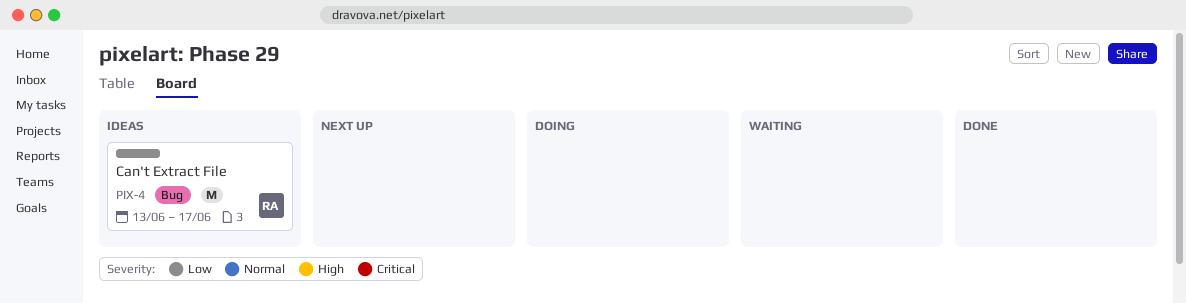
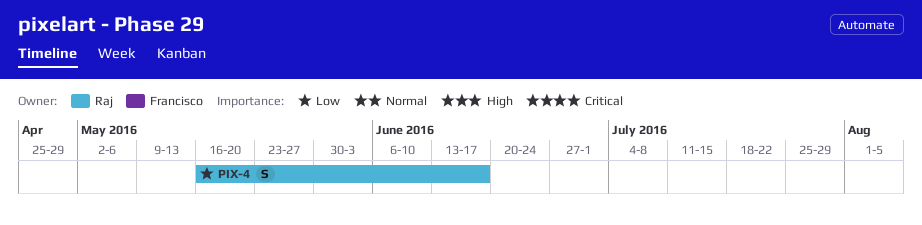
PIX-4, estimate: M -> S
PIX-4, start: Jun 13 -> May 16

